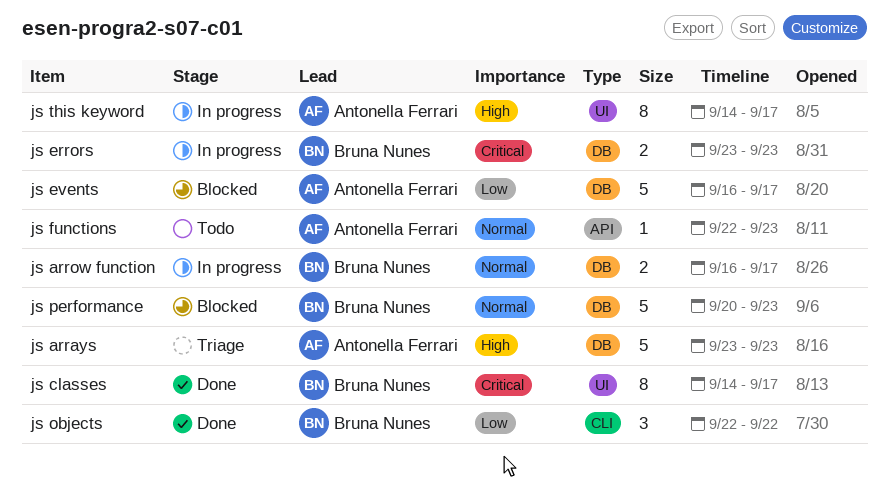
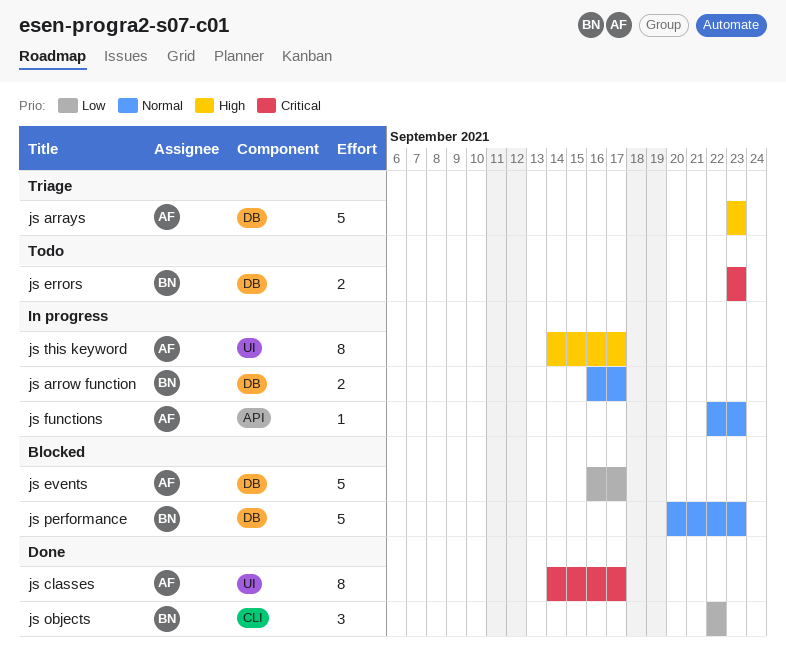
js classes, owner: Bruna Nunes -> Antonella Ferrari
js errors, status: In progress -> Todo
js functions, status: Todo -> In progress

